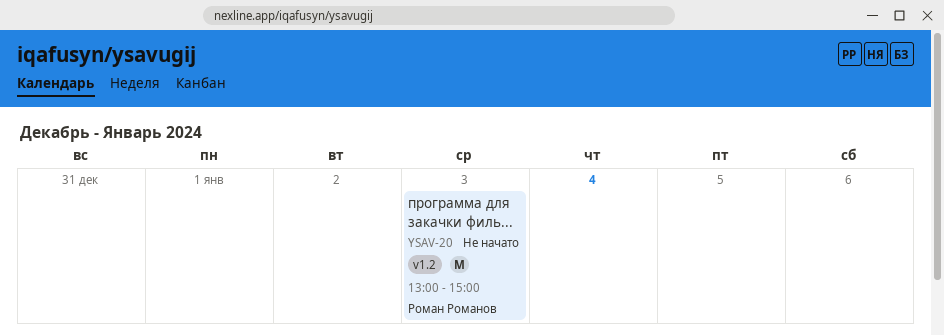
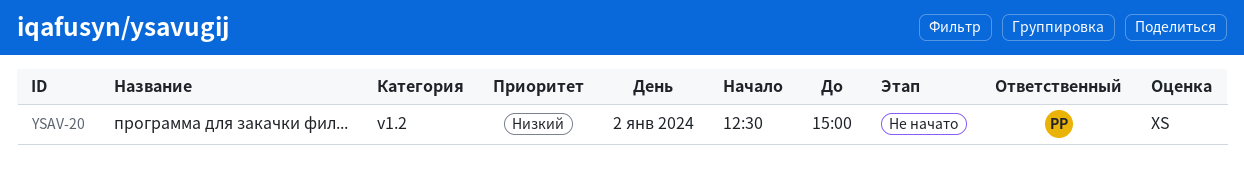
YSAV-20, estimate: M -> XS
YSAV-20, day: Jan 3 -> Jan 2
YSAV-20, begins: 13:00 -> 12:30

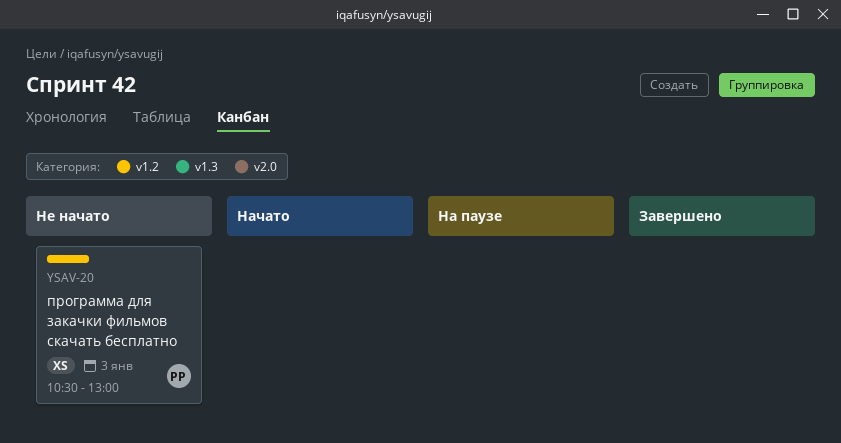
YSAV-20, day: Jan 2 -> Jan 3
YSAV-20, begins: 12:30 -> 10:30
YSAV-20, ends: 15:00 -> 13:00

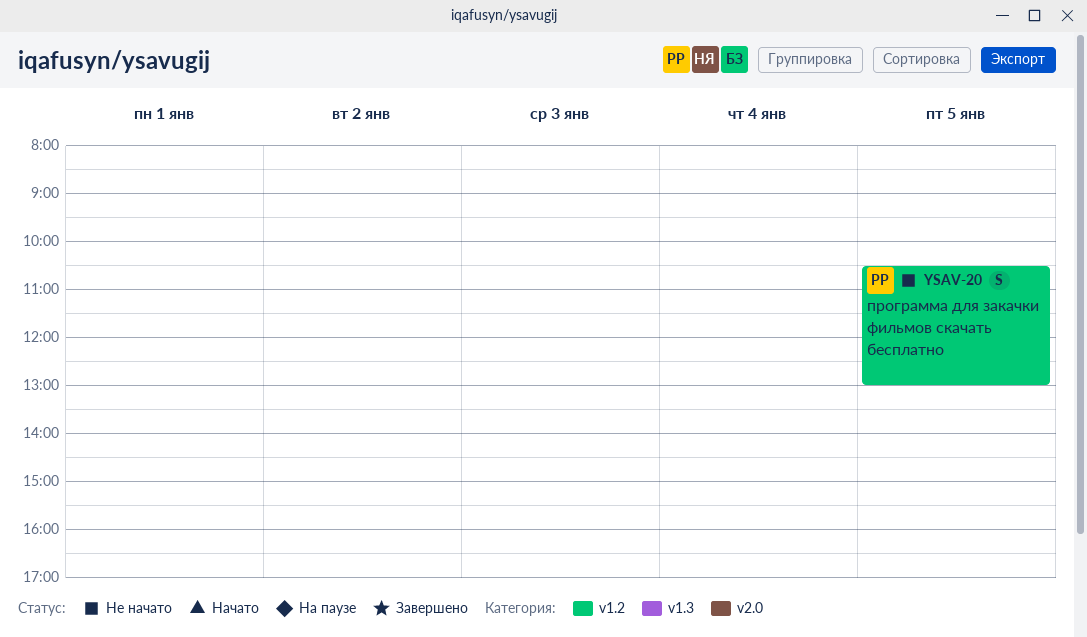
YSAV-20, estimate: XS -> S
YSAV-20, day: Jan 3 -> Jan 5

